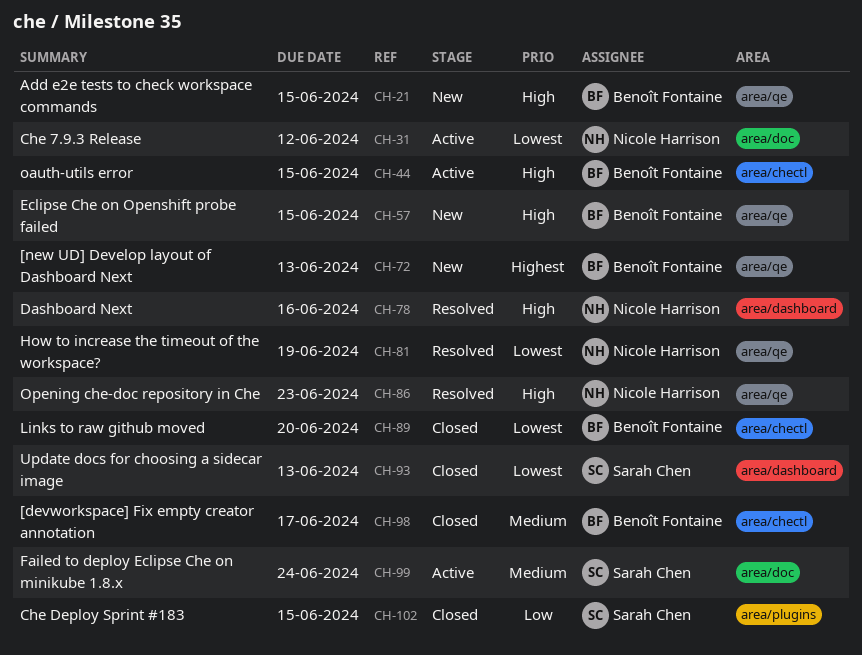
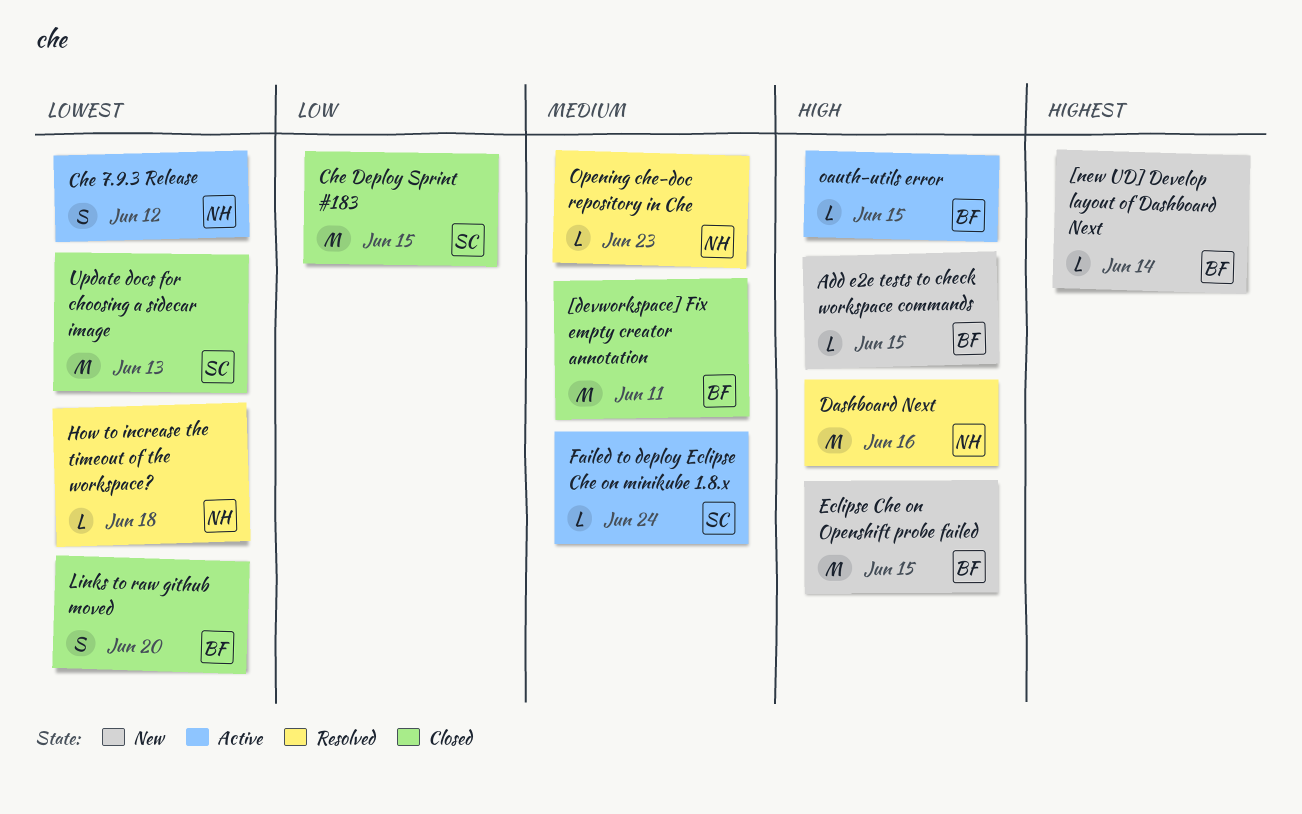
[devworkspace] Fix empty creator annotation, due: Jun 17 -> Jun 11
[new UD] Develop layout of Dashboard Next, due: Jun 13 -> Jun 14
How to increase the timeout of the workspace?, due: Jun 19 -> Jun 18
Opening che-doc repository in Che, priority: High -> Medium

